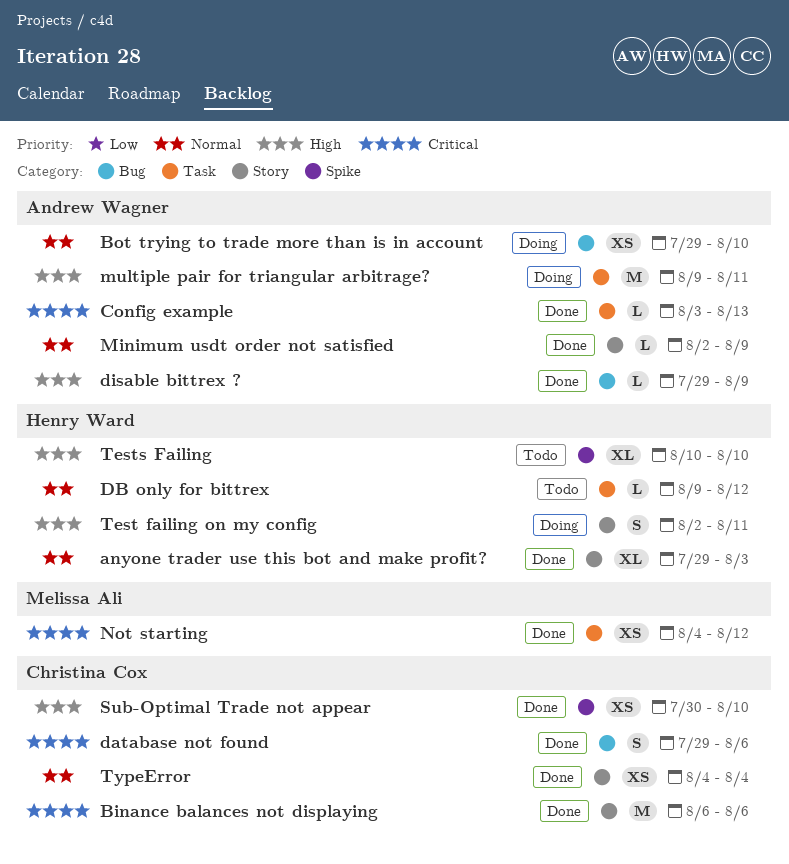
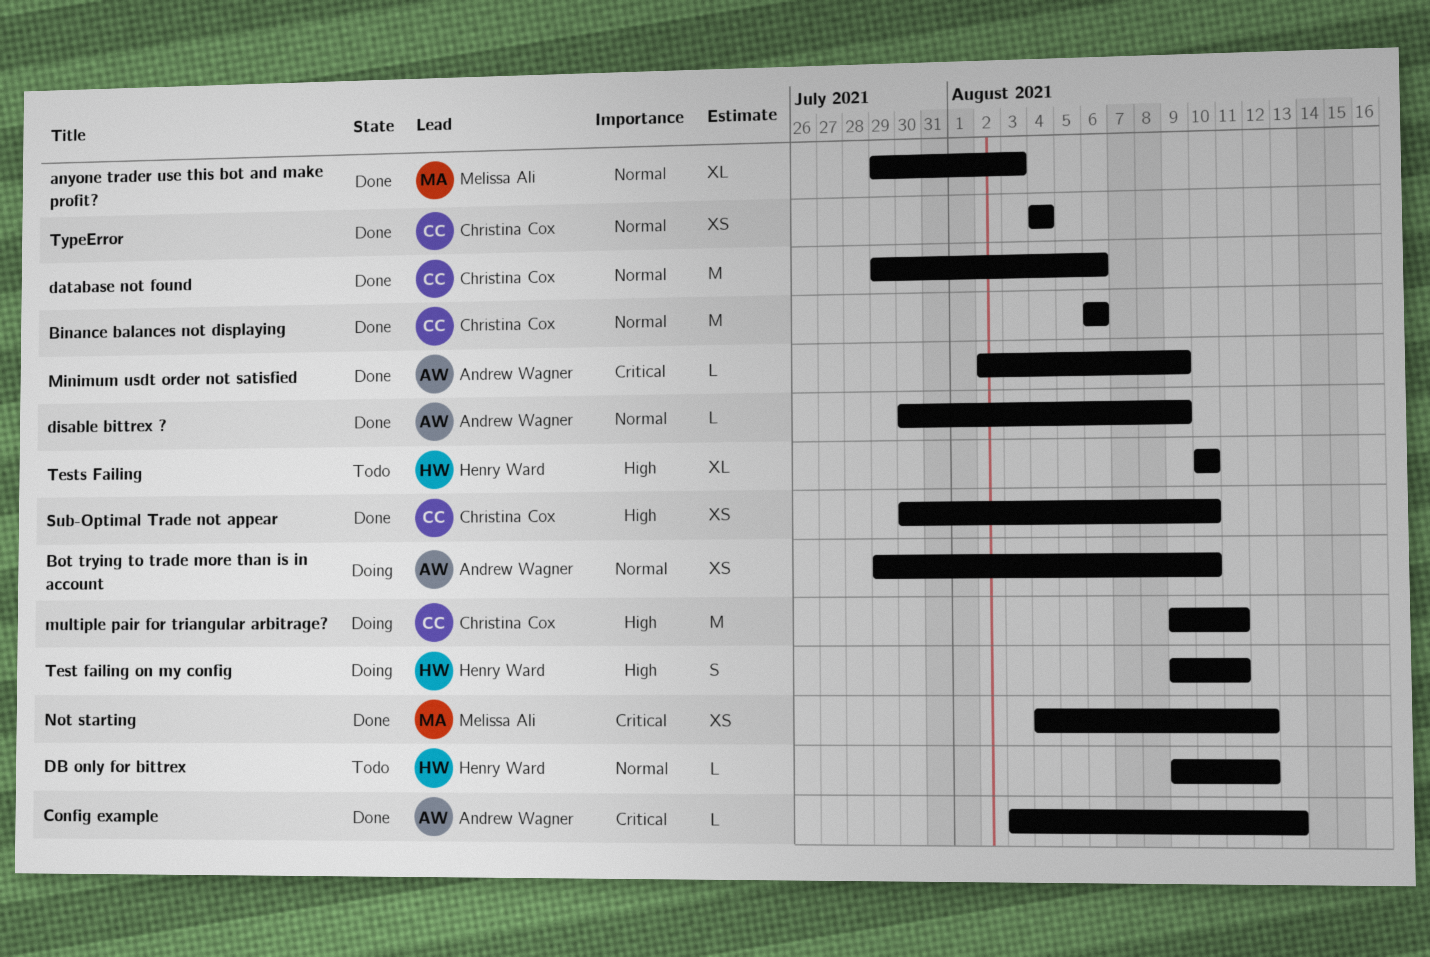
anyone trader use this bot and make profit?, owner: Henry Ward -> Melissa Ali
Binance balances not displaying, priority: Critical -> Normal
database not found, priority: Critical -> Normal
database not found, estimate: S -> M
disable bittrex ?, priority: High -> Normal
disable bittrex ?, start: Jul 29 -> Jul 30
Minimum usdt order not satisfied, priority: Normal -> Critical
multiple pair for triangular arbitrage?, owner: Andrew Wagner -> Christina Cox
Test failing on my config, start: Aug 2 -> Aug 9

